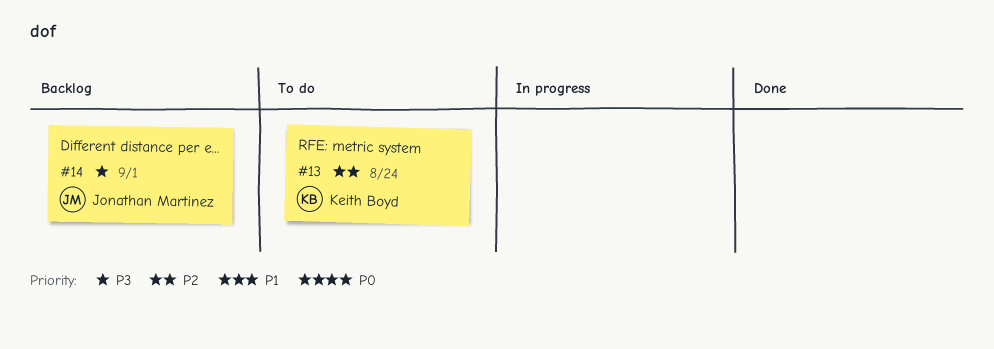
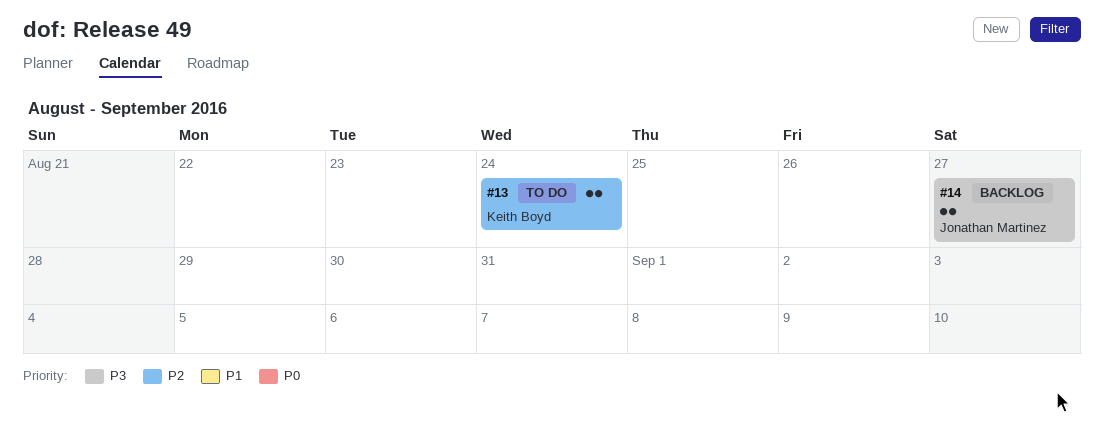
#14, due: Sep 1 -> Aug 27

